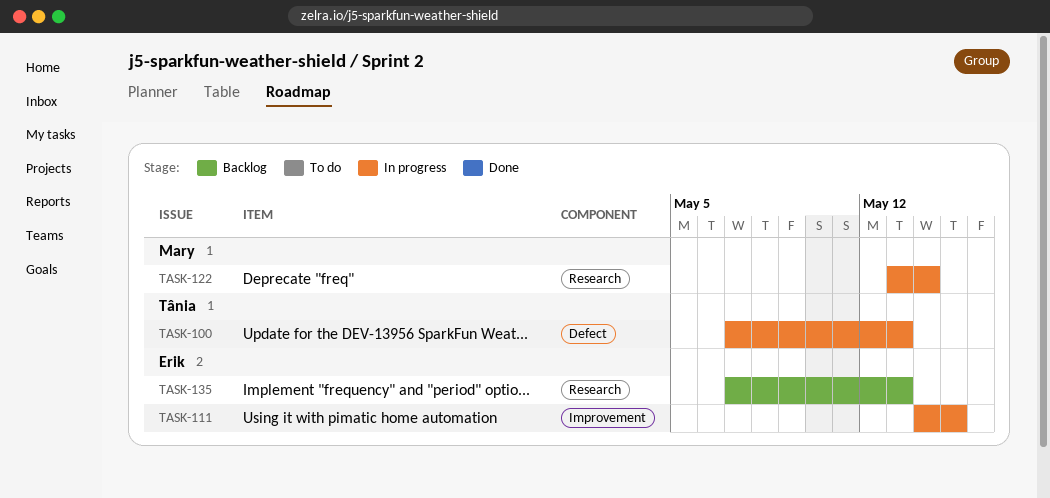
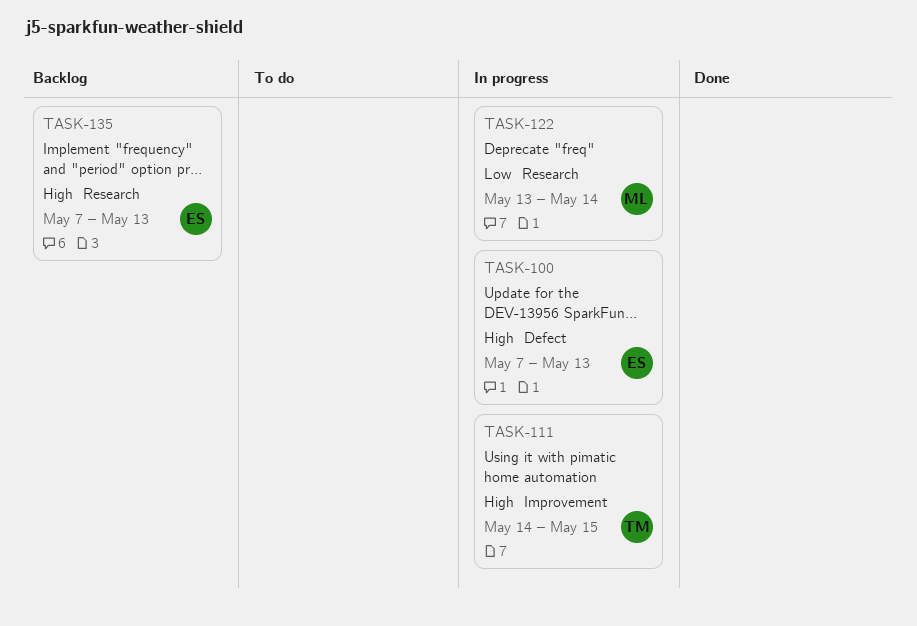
TASK-100, owner: Tânia -> Erik
TASK-111, owner: Erik -> Tânia

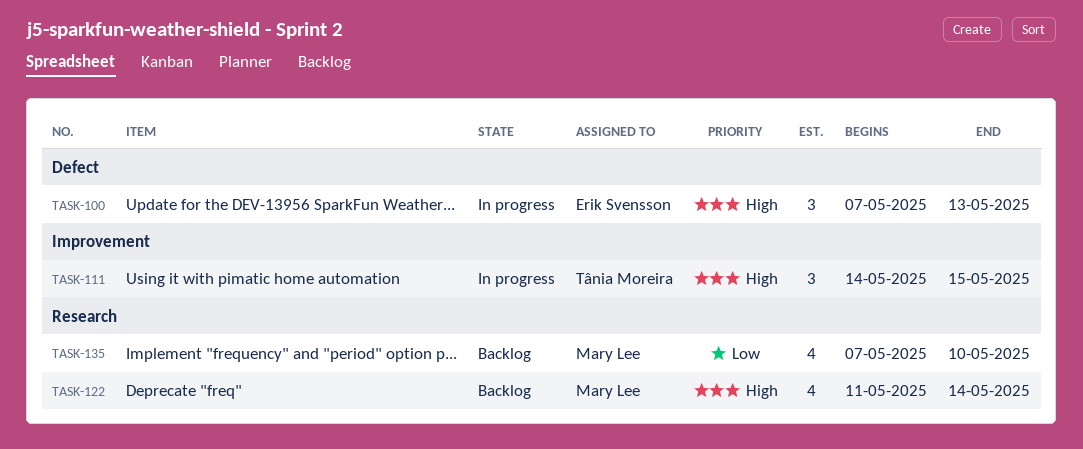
TASK-122, status: In progress -> Backlog
TASK-122, priority: Low -> High
TASK-122, start: May 13 -> May 11
TASK-135, owner: Erik Svensson -> Mary Lee
TASK-135, priority: High -> Low
TASK-135, due: May 13 -> May 10

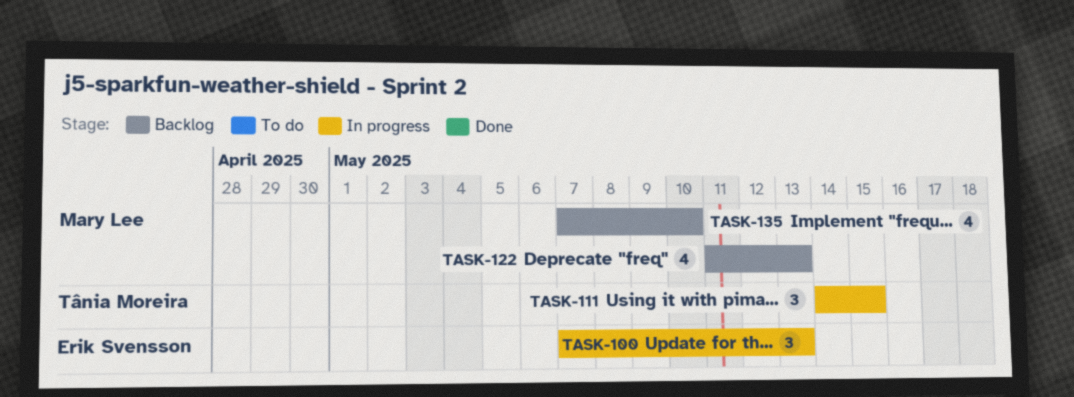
TASK-122, due: May 14 -> May 13

